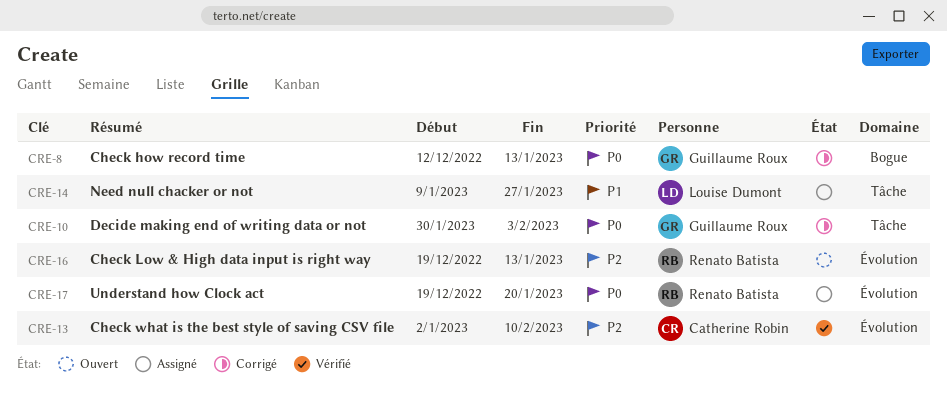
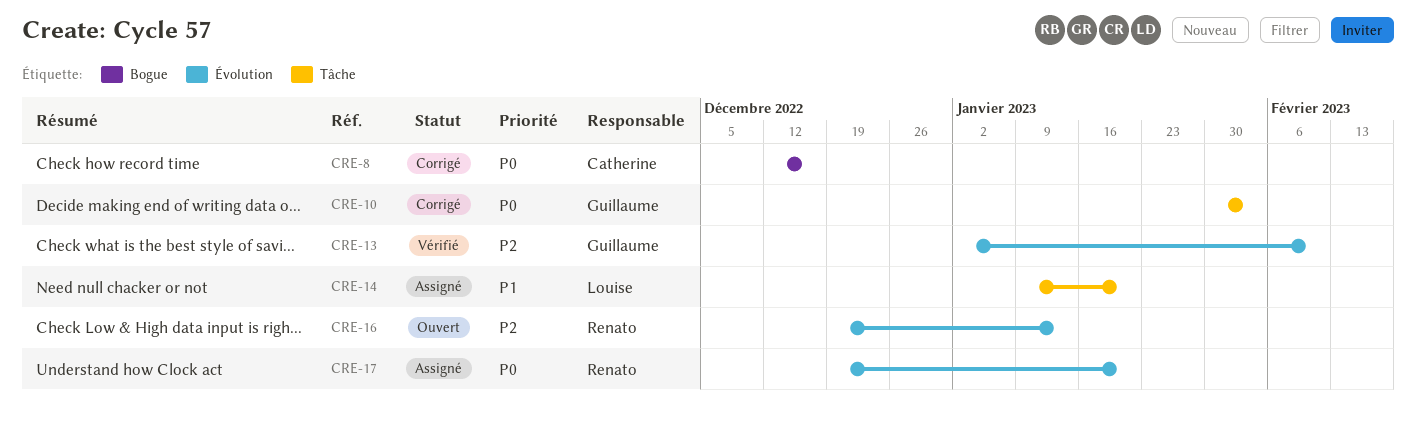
CRE-8, owner: Guillaume Roux -> Catherine Robin
CRE-8, due: Jan 13 -> Dec 16
CRE-13, owner: Catherine Robin -> Guillaume Roux
CRE-14, due: Jan 27 -> Jan 20

